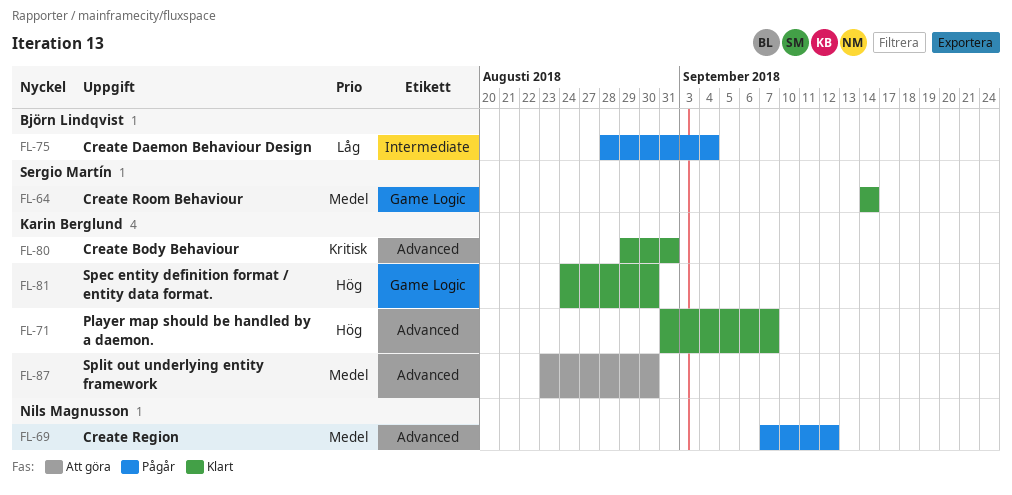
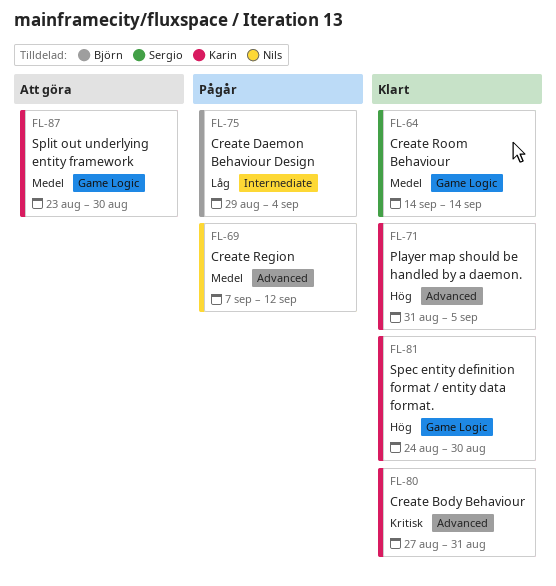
FL-71, due: Sep 7 -> Sep 5
FL-75, start: Aug 28 -> Aug 29
FL-80, start: Aug 29 -> Aug 27
FL-87, label: Advanced -> Game Logic

